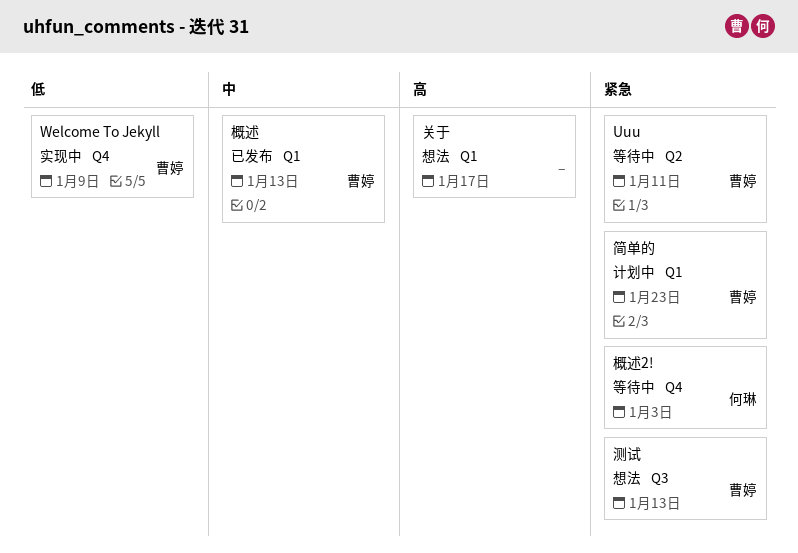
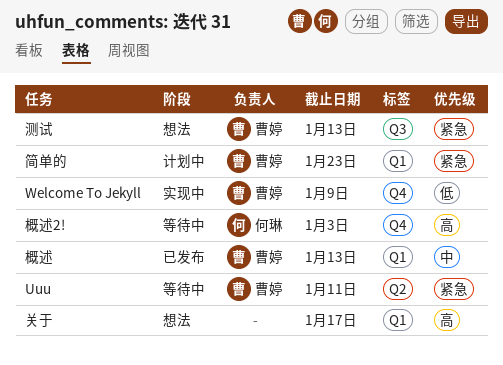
概述2!, priority: 紧急 -> 高

